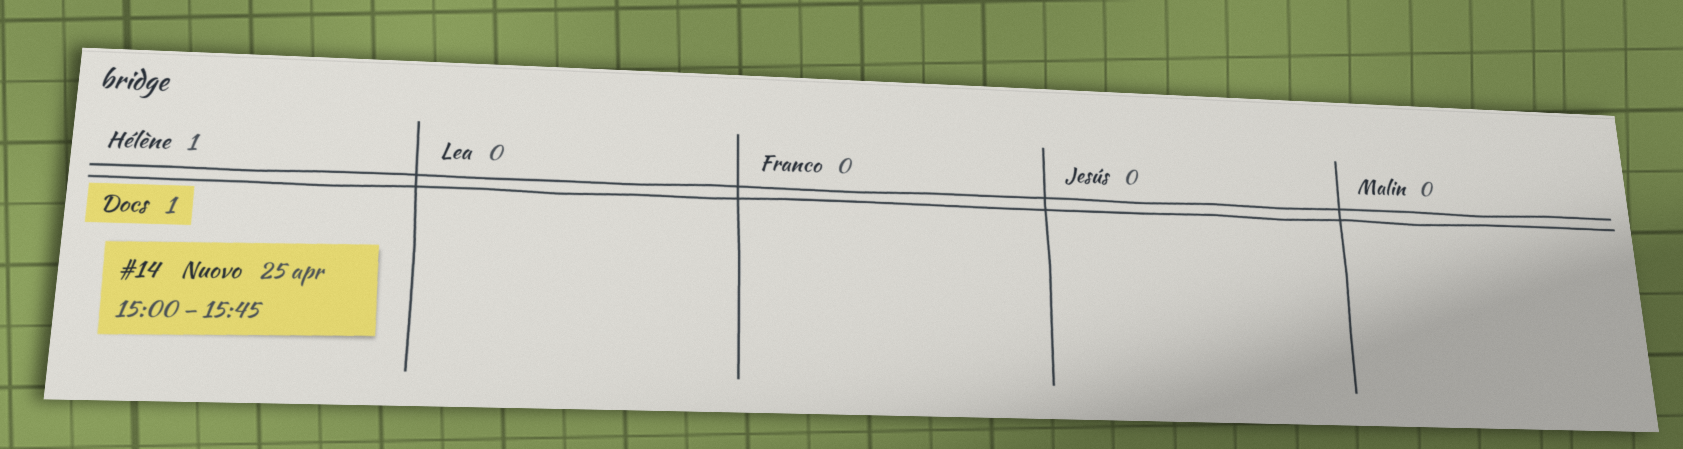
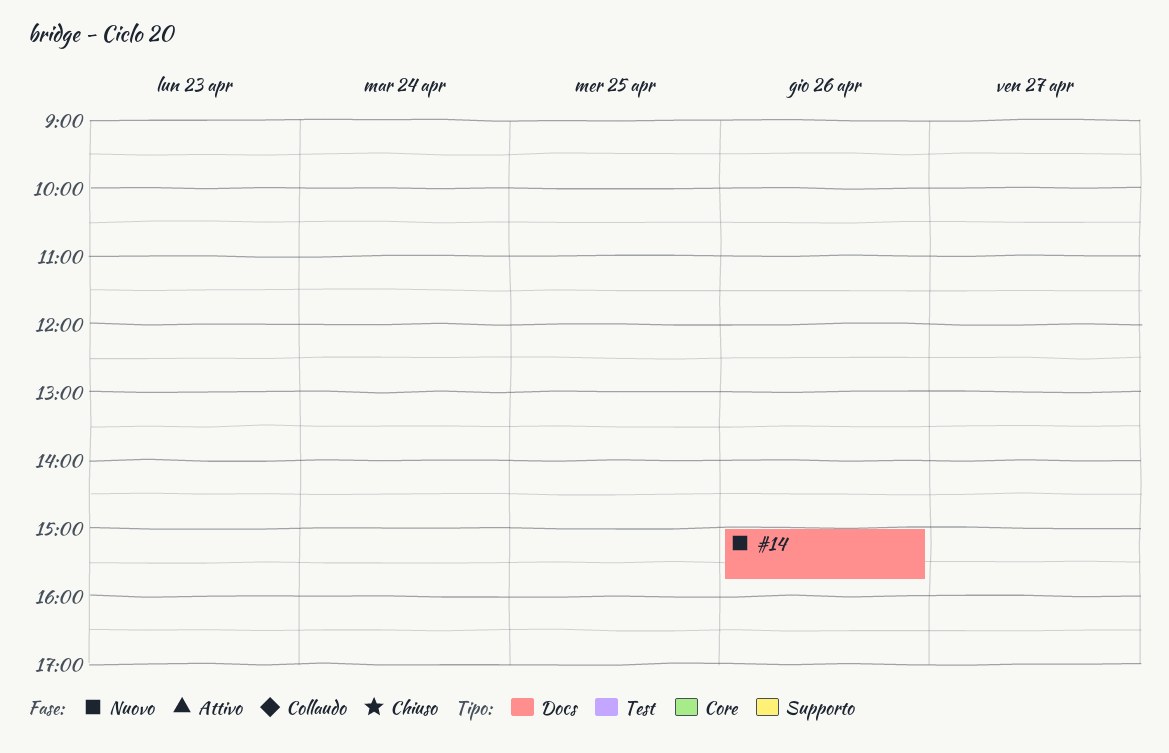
#14, day: Apr 25 -> Apr 26

